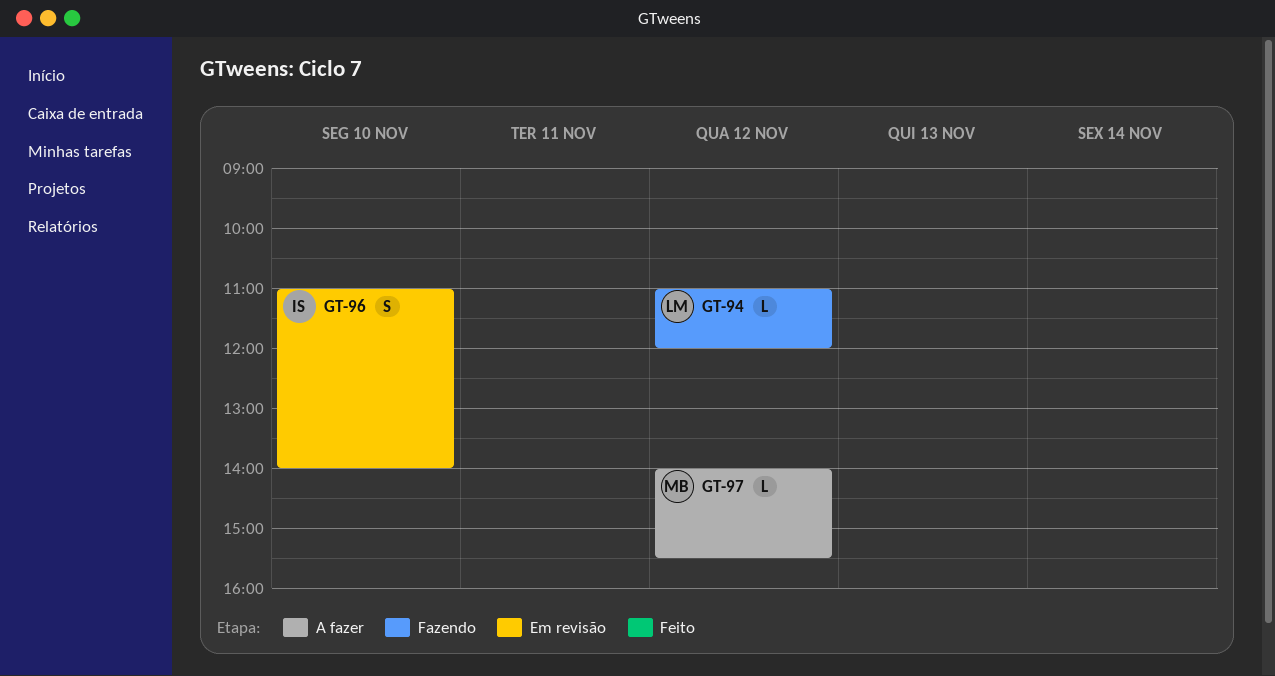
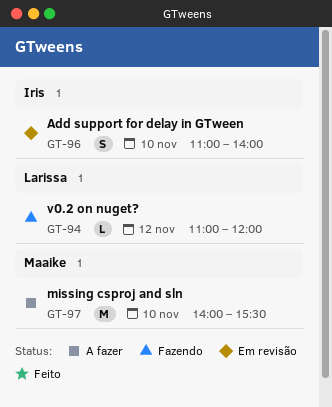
GT-97, estimate: L -> M
GT-97, day: Nov 12 -> Nov 10

